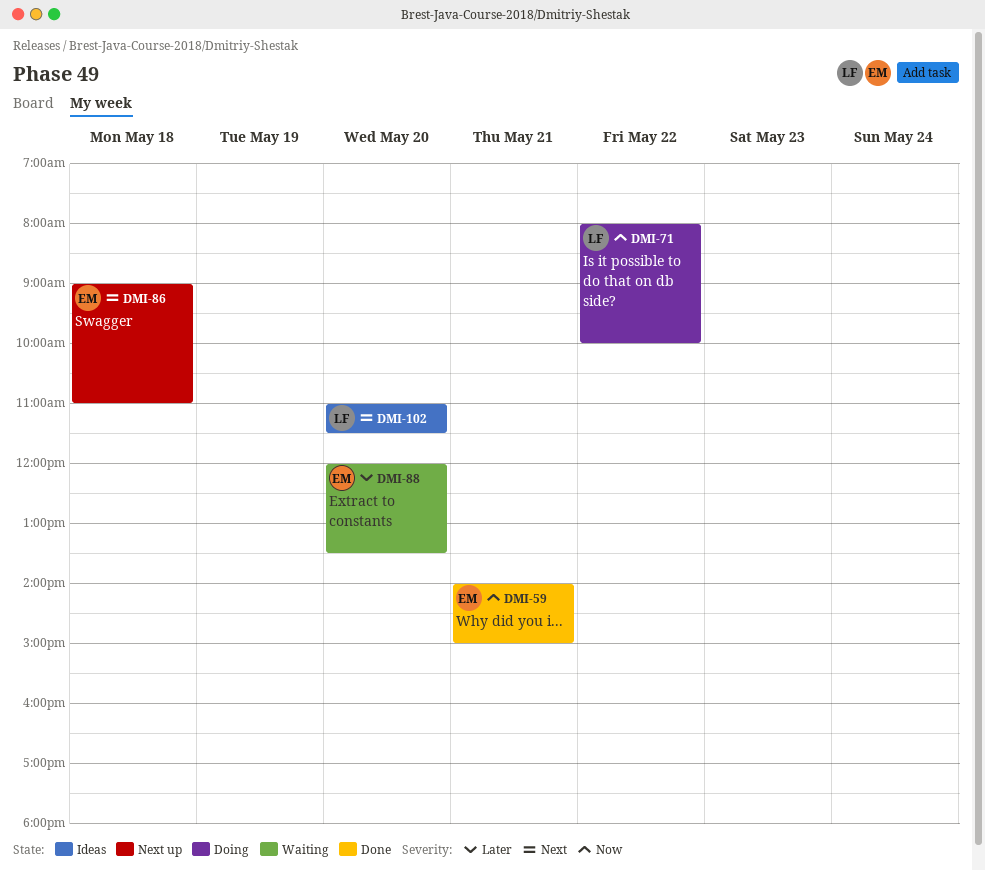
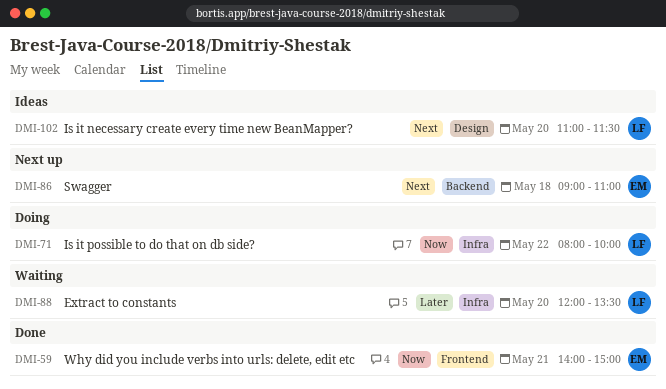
DMI-88, owner: EM -> LF

